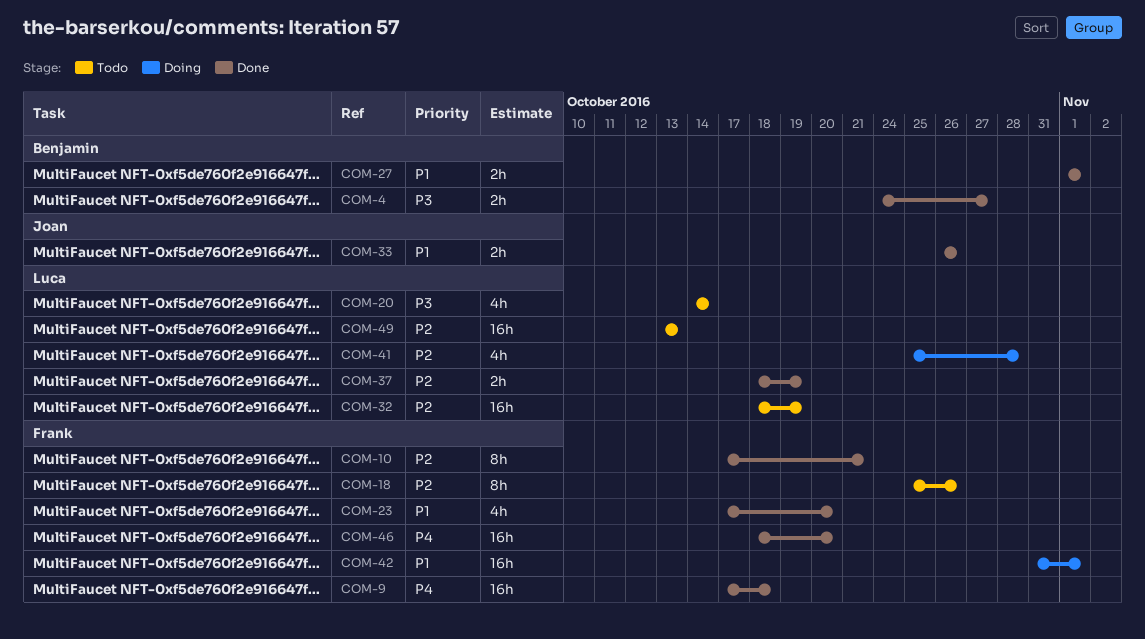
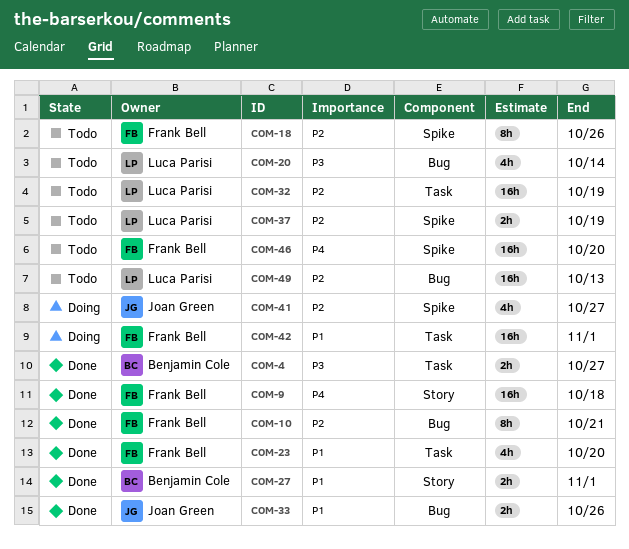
COM-37, status: Done -> Todo
COM-41, owner: Luca Parisi -> Joan Green
COM-41, due: Oct 28 -> Oct 27
COM-46, status: Done -> Todo

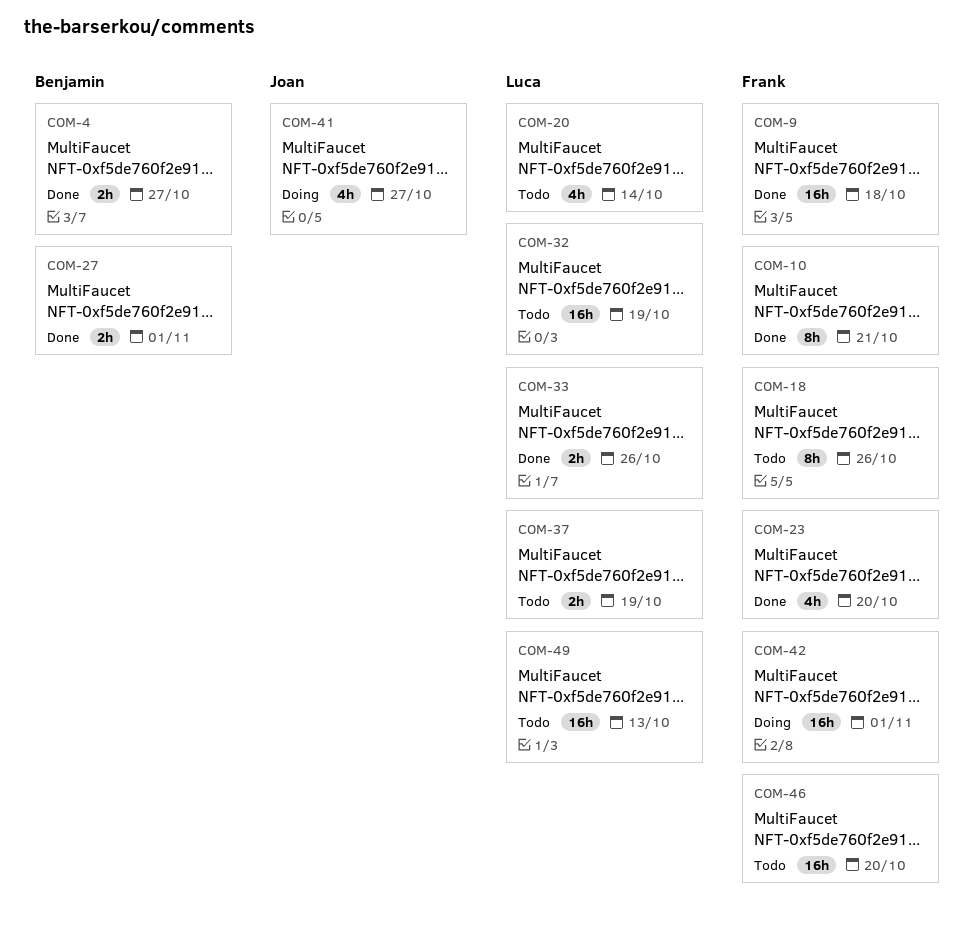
COM-33, owner: Joan Green -> Luca Parisi

